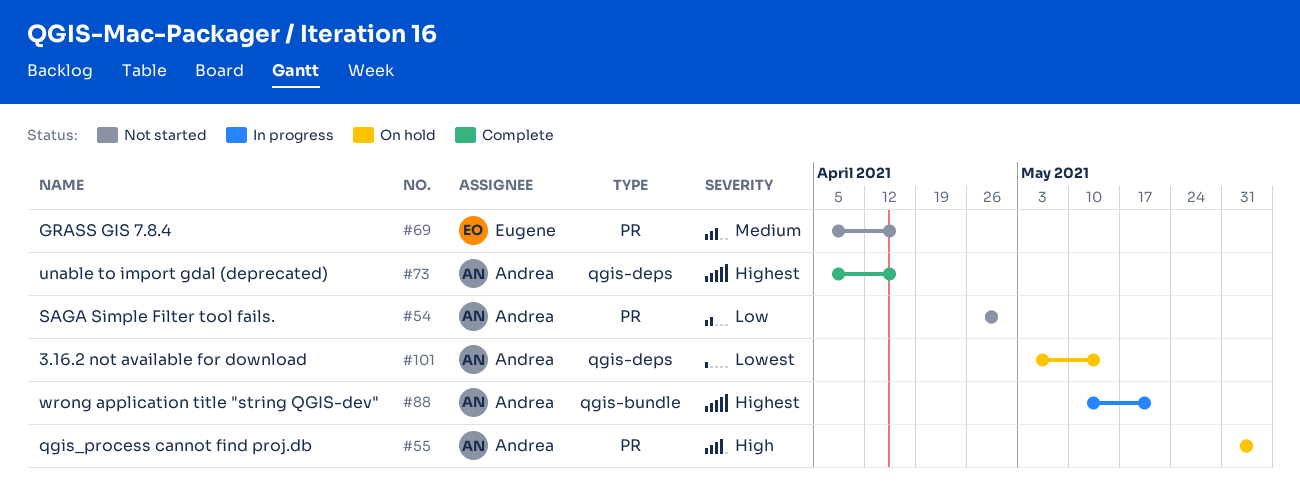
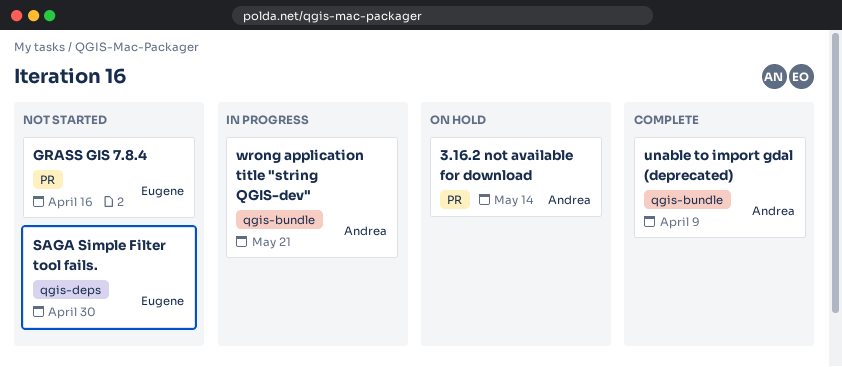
3.16.2 not available for download, label: qgis-deps -> PR
qgis_process cannot find proj.db: present -> none
SAGA Simple Filter tool fails., owner: Andrea -> Eugene
SAGA Simple Filter tool fails., label: PR -> qgis-deps
unable to import gdal (deprecated), label: qgis-deps -> qgis-bundle
unable to import gdal (deprecated), due: Apr 16 -> Apr 9

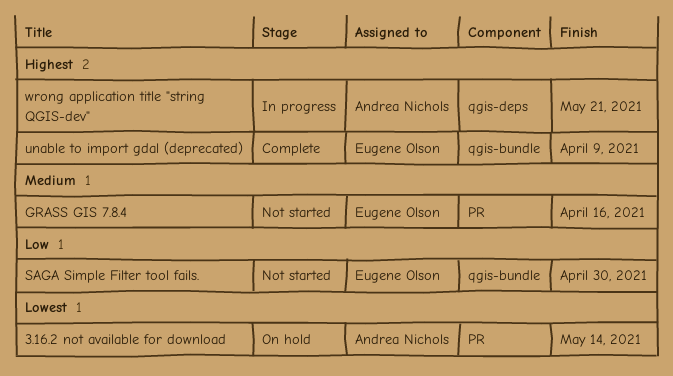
SAGA Simple Filter tool fails., label: qgis-deps -> qgis-bundle
unable to import gdal (deprecated), owner: Andrea Nichols -> Eugene Olson
wrong application title "string QGIS-dev", label: qgis-bundle -> qgis-deps

